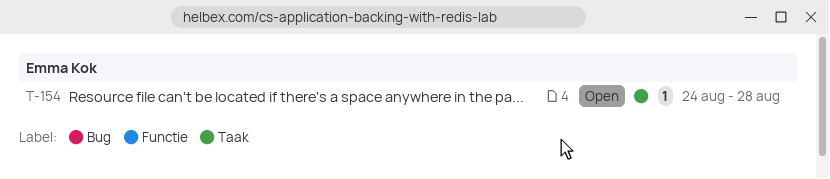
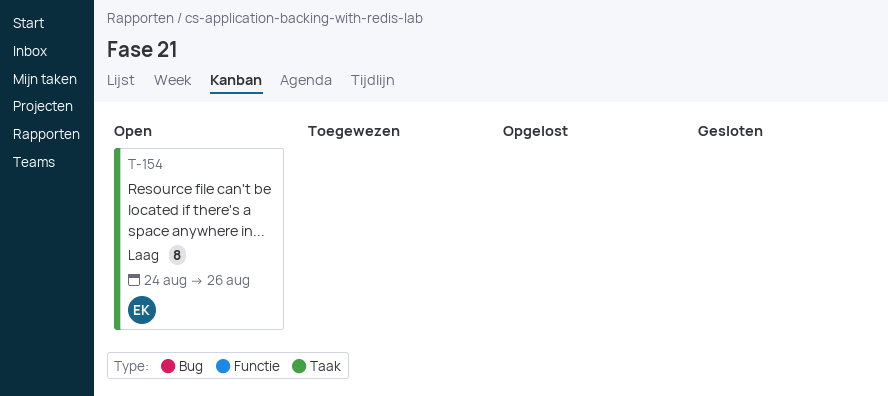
T-154, estimate: 1 -> 8
T-154, due: Aug 28 -> Aug 26

